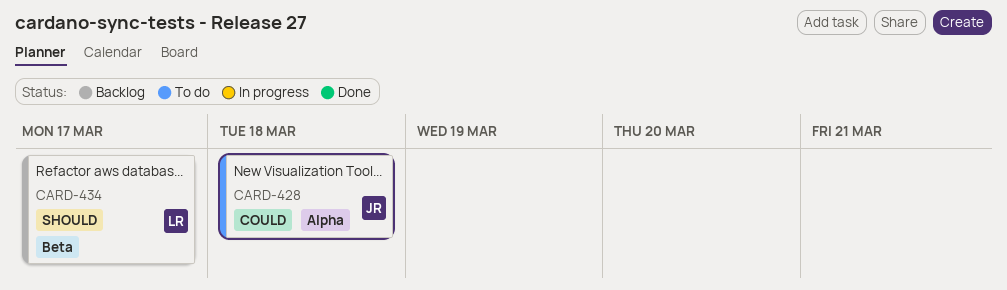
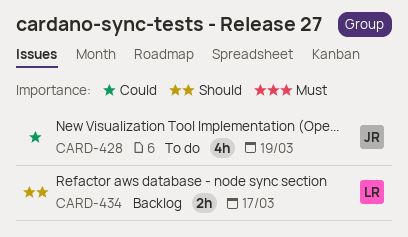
CARD-428, due: Mar 18 -> Mar 19

